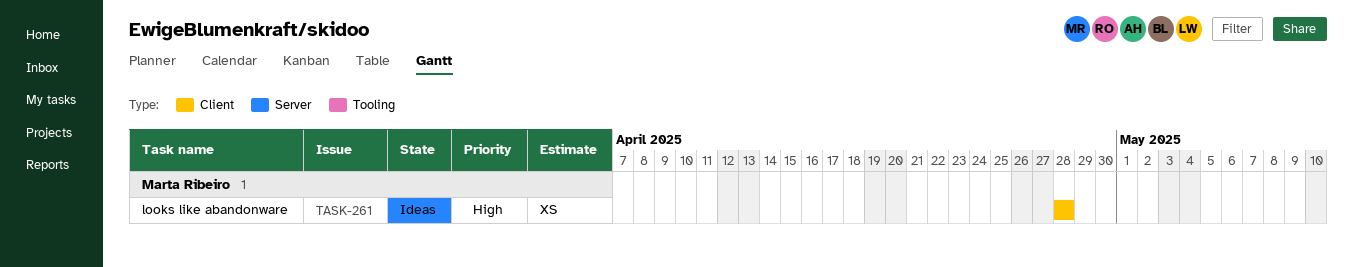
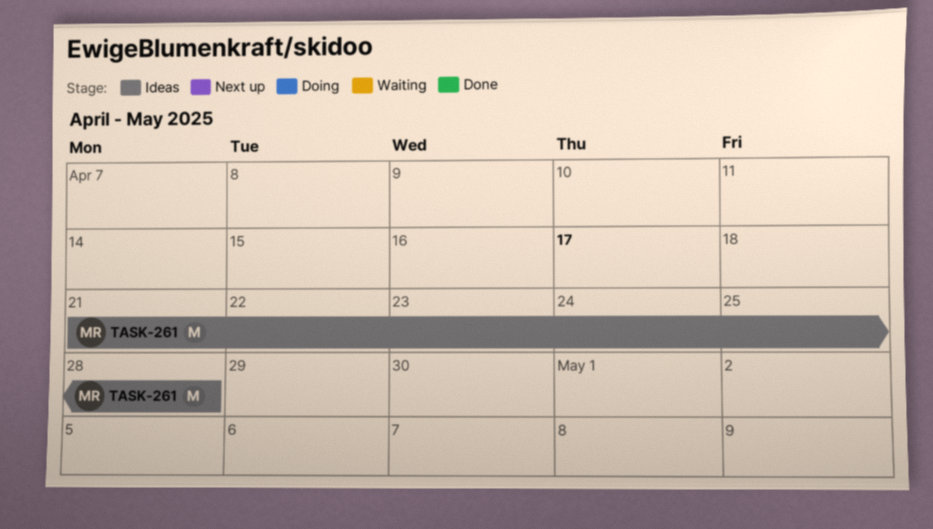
TASK-261, estimate: XS -> M
TASK-261, start: Apr 28 -> Apr 21

